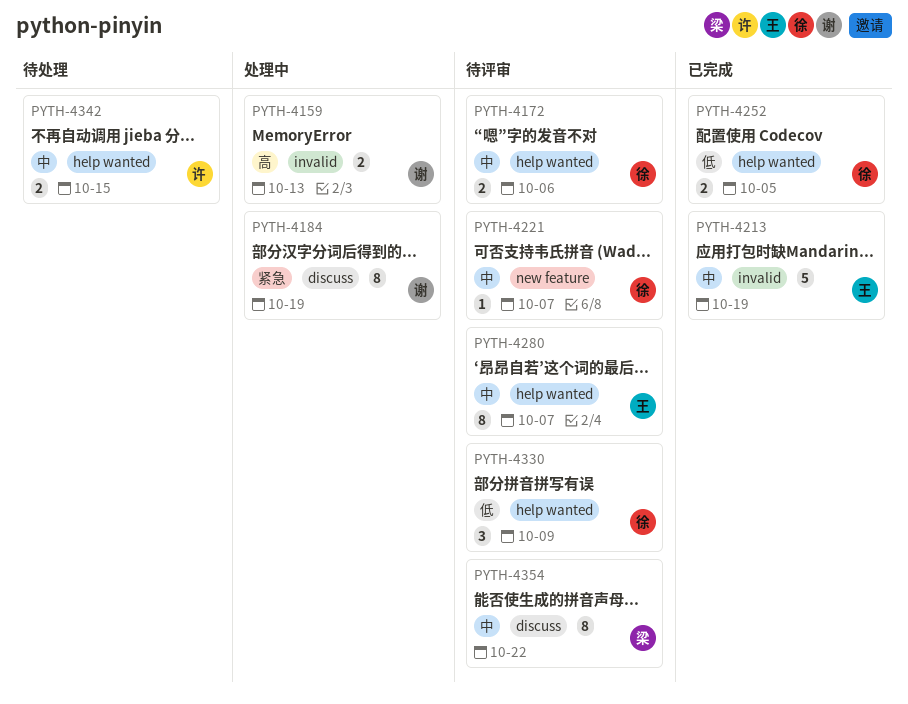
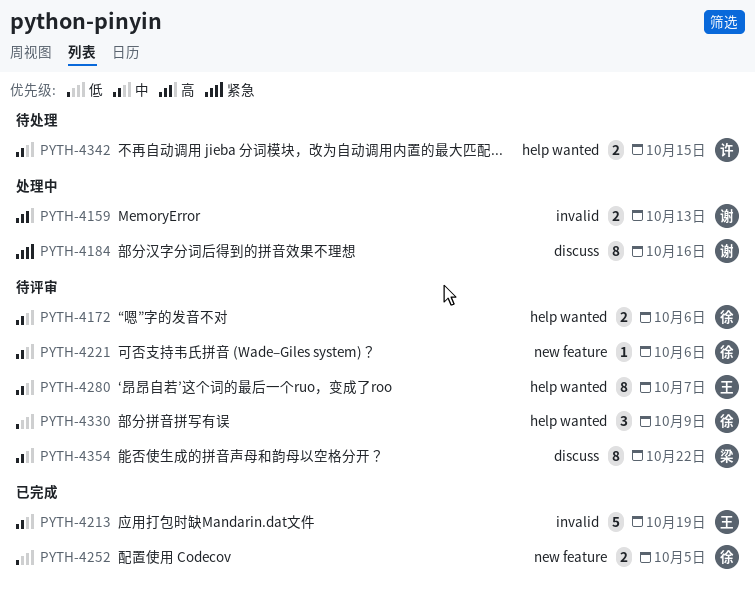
PYTH-4184, due: Oct 19 -> Oct 16
PYTH-4221, due: Oct 7 -> Oct 6
PYTH-4252, label: help wanted -> new feature

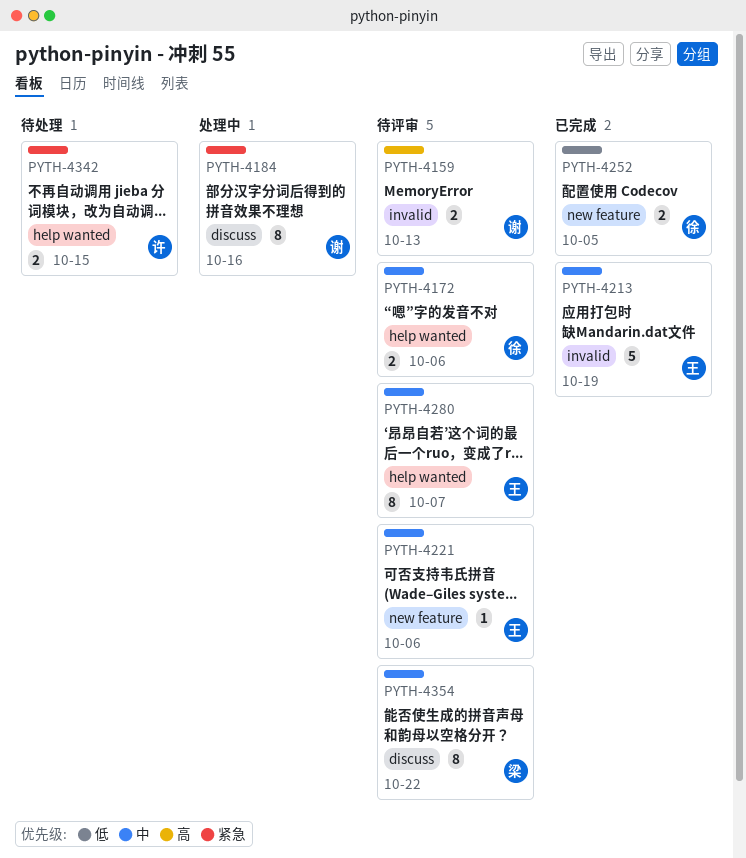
PYTH-4159, status: 处理中 -> 待评审
PYTH-4221, owner: 徐 -> 王
PYTH-4330: present -> none
PYTH-4342, priority: 中 -> 紧急

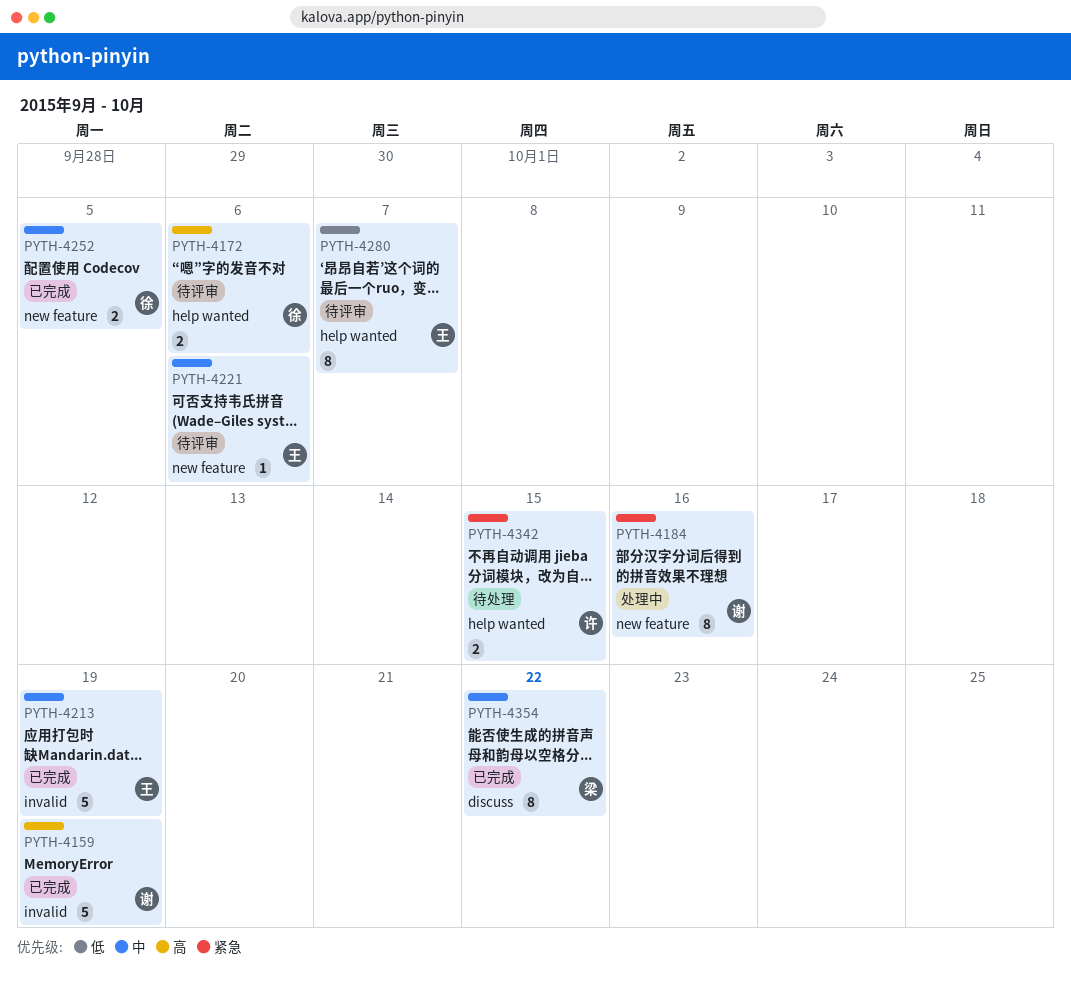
PYTH-4159, status: 待评审 -> 已完成
PYTH-4159, estimate: 2 -> 5
PYTH-4159, due: Oct 13 -> Oct 19
PYTH-4172, priority: 中 -> 高
PYTH-4184, label: discuss -> new feature
PYTH-4252, priority: 低 -> 中
PYTH-4280, priority: 中 -> 低
PYTH-4354, status: 待评审 -> 已完成

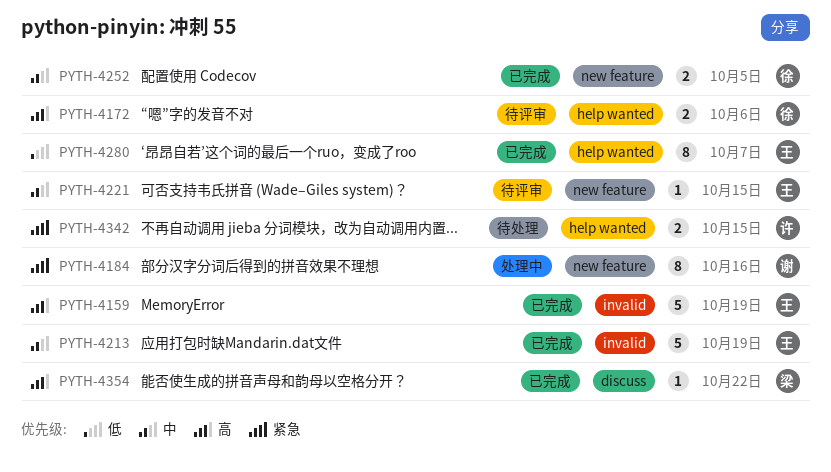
PYTH-4159, owner: 谢 -> 王
PYTH-4221, due: Oct 6 -> Oct 15
PYTH-4280, status: 待评审 -> 已完成
PYTH-4354, priority: 中 -> 高
PYTH-4354, estimate: 8 -> 1

